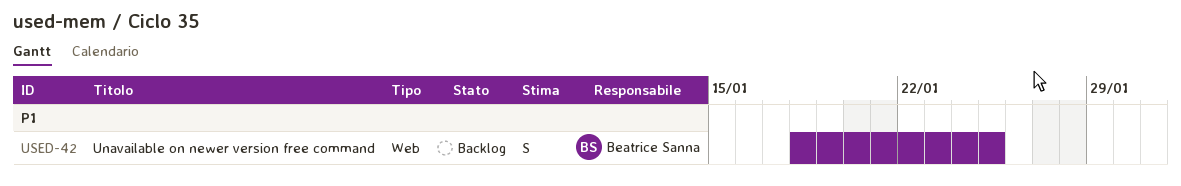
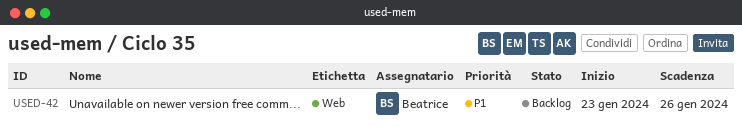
USED-42, start: Jan 18 -> Jan 23
USED-42, due: Jan 25 -> Jan 26

